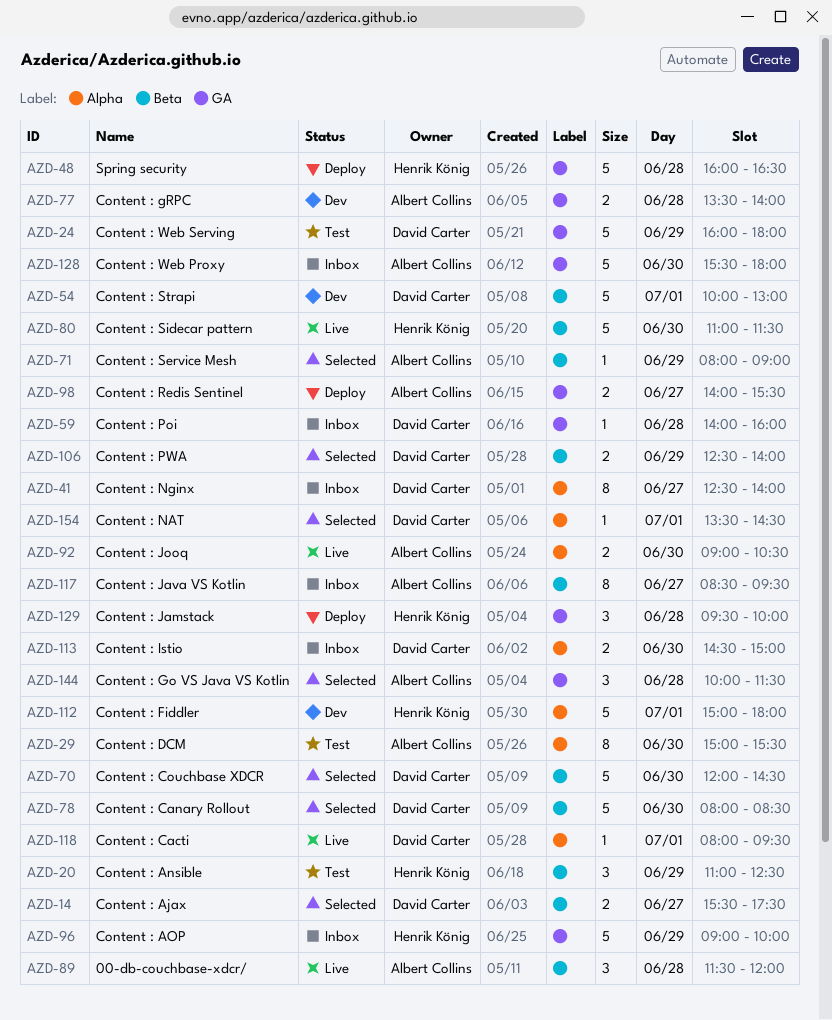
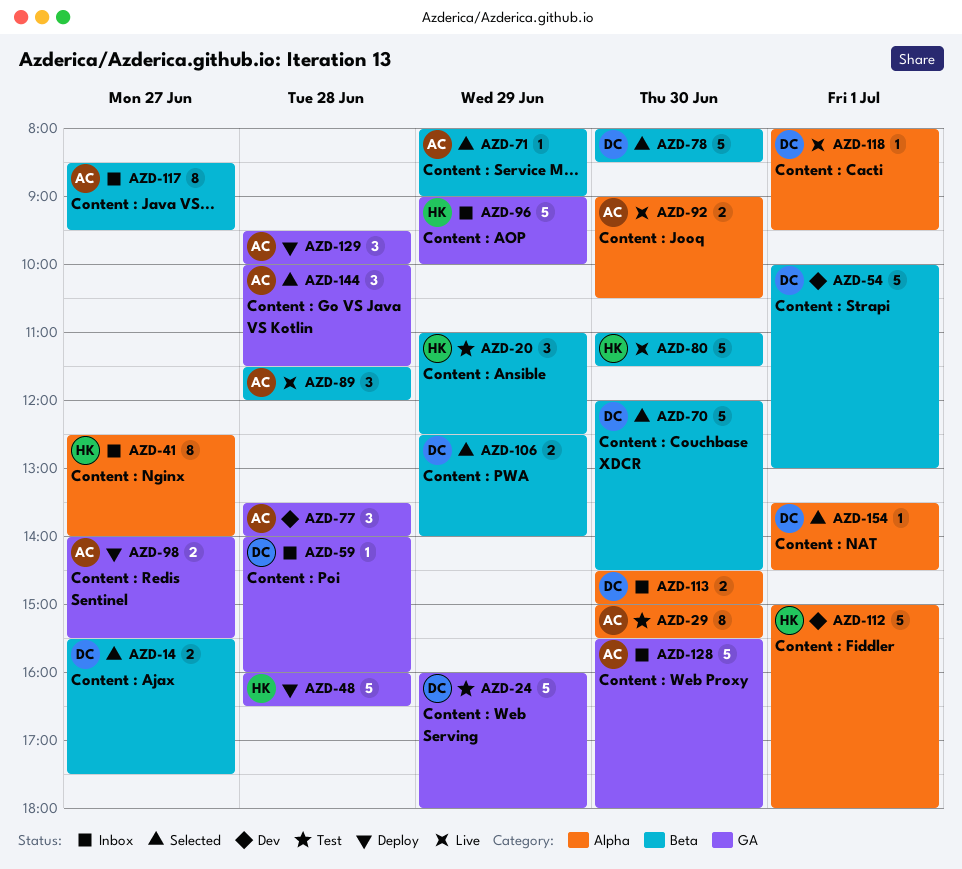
AZD-41, owner: David Carter -> Henrik König
AZD-77, estimate: 2 -> 3
AZD-129, owner: Henrik König -> Albert Collins

